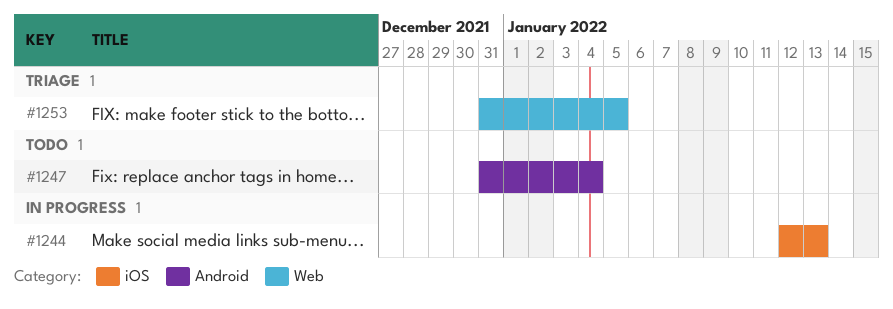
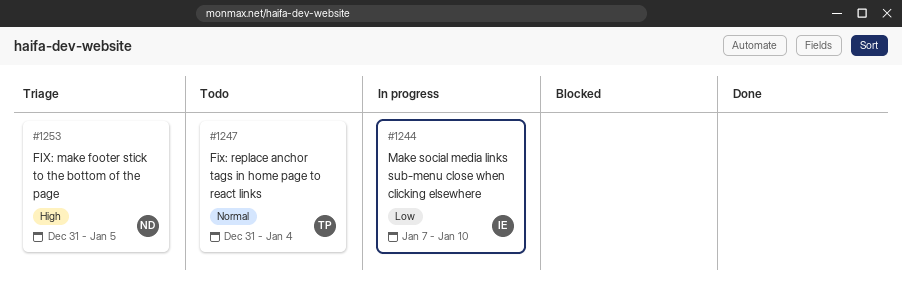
#1244, start: Jan 12 -> Jan 7
#1244, due: Jan 13 -> Jan 10

